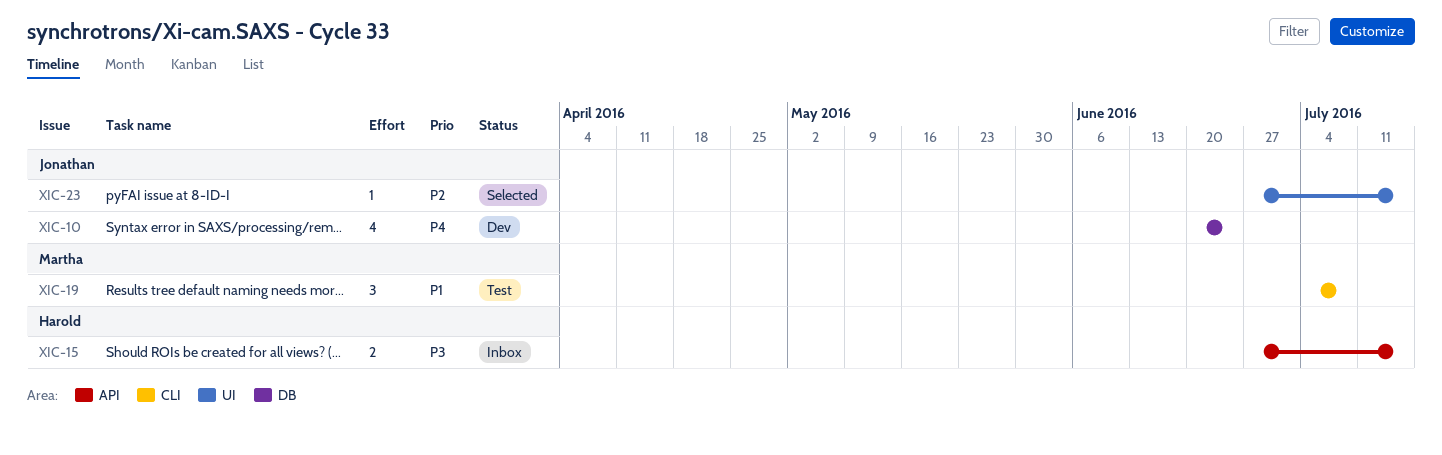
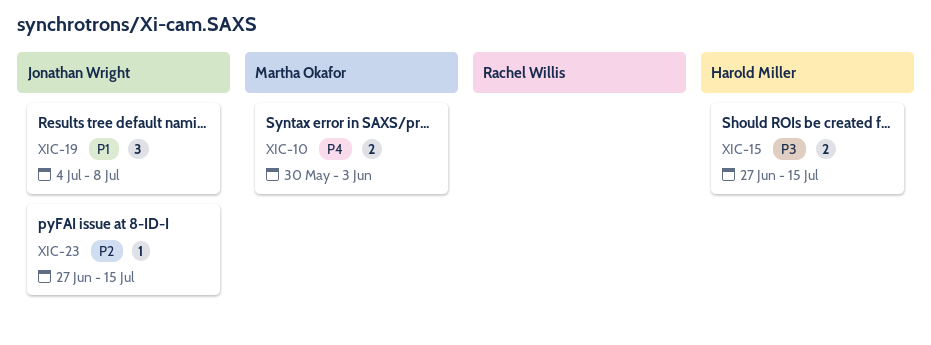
XIC-10, owner: Jonathan Wright -> Martha Okafor
XIC-10, estimate: 4 -> 2
XIC-10, start: Jun 20 -> May 30
XIC-10, due: Jun 24 -> Jun 3
XIC-19, owner: Martha Okafor -> Jonathan Wright

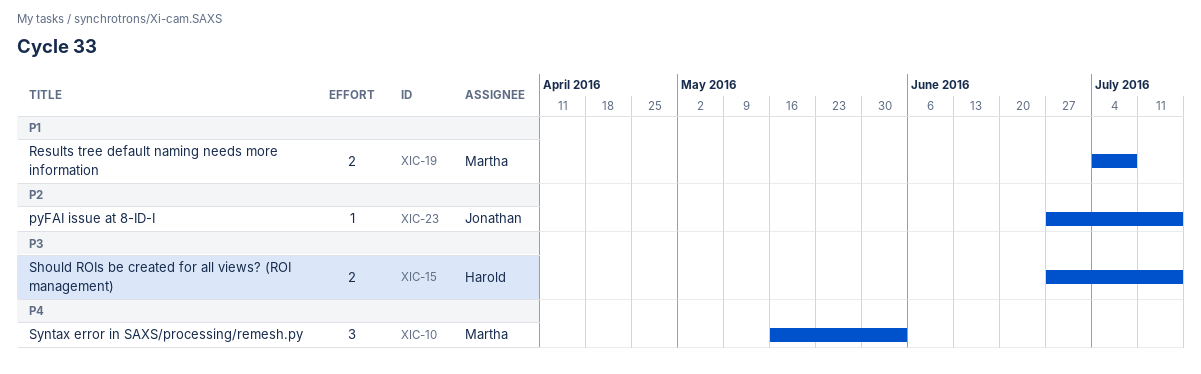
XIC-10, estimate: 2 -> 3
XIC-10, start: May 30 -> May 16
XIC-19, owner: Jonathan Wright -> Martha Okafor
XIC-19, estimate: 3 -> 2

